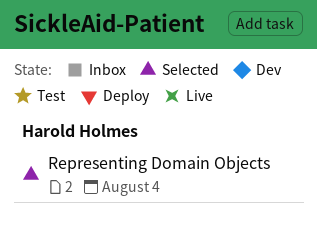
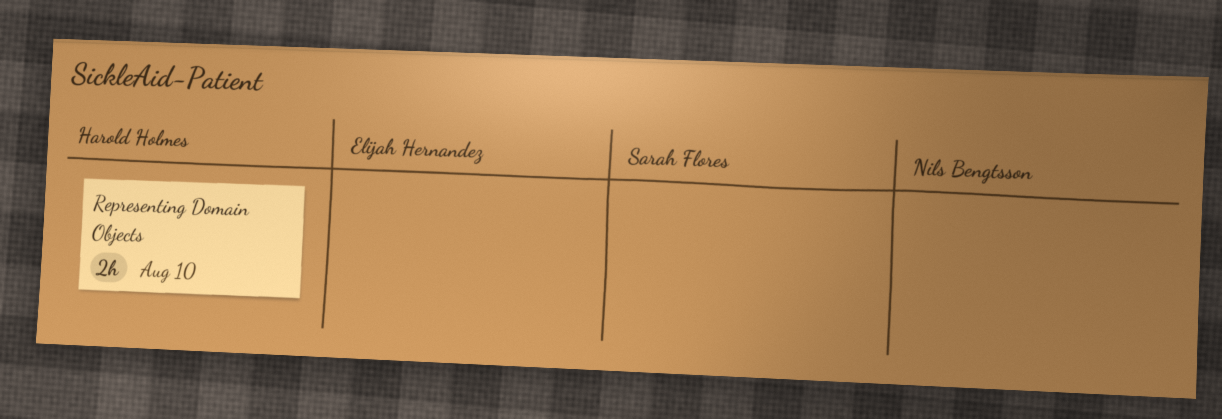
Representing Domain Objects, due: Aug 4 -> Aug 10

